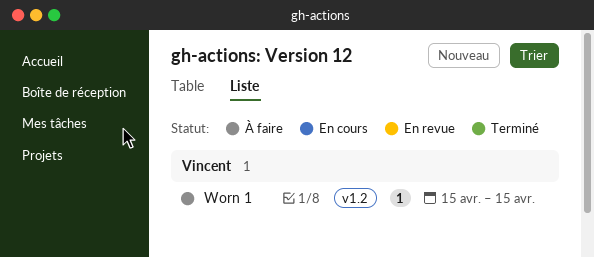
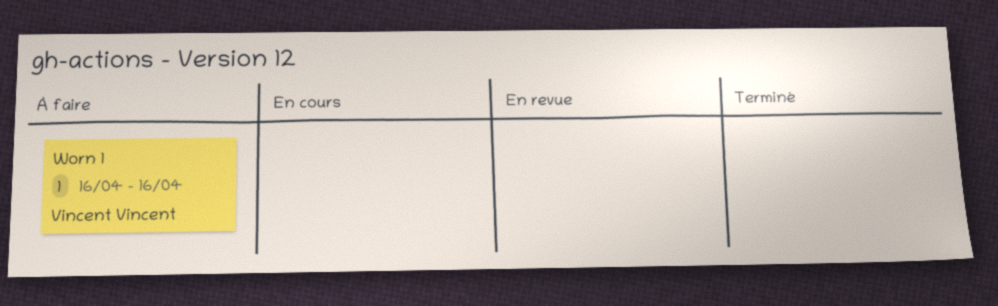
Worn 1, start: Apr 15 -> Apr 16
Worn 1, due: Apr 15 -> Apr 16

